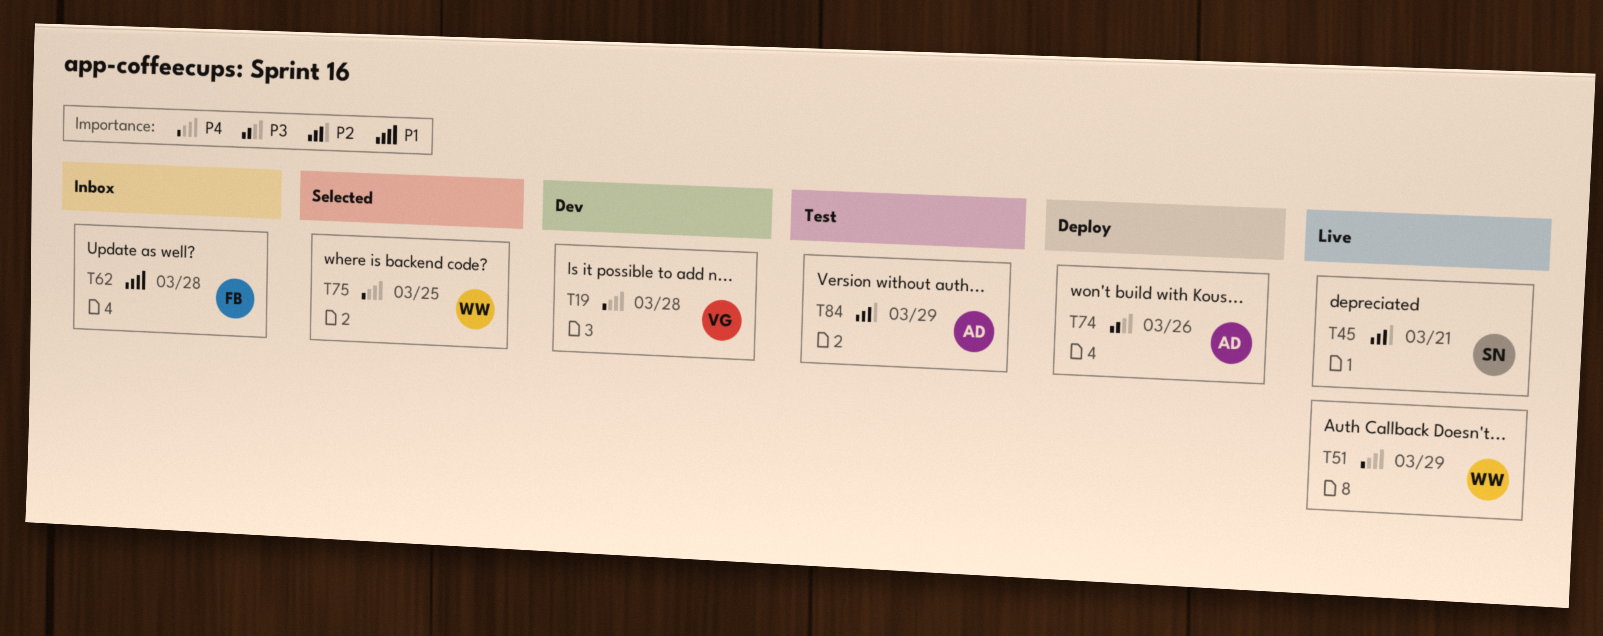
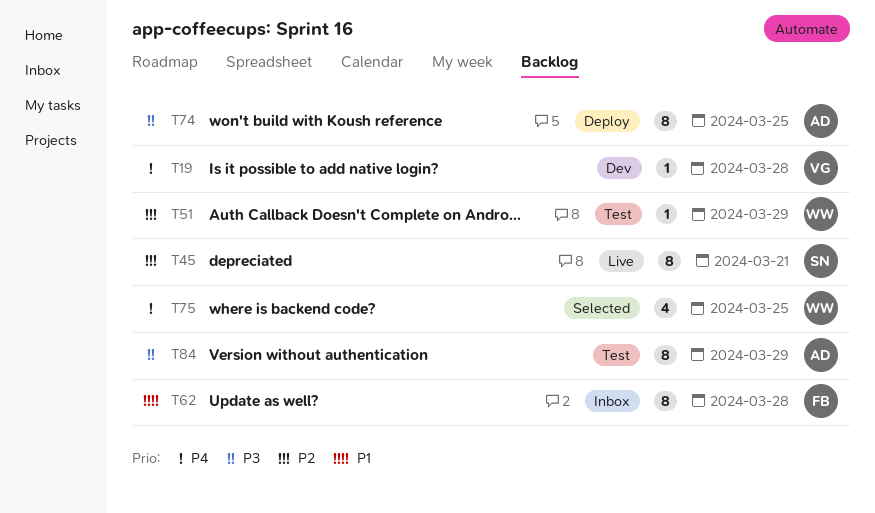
T51, status: Live -> Test
T51, priority: P4 -> P2
T74, due: Mar 26 -> Mar 25
T84, priority: P2 -> P3

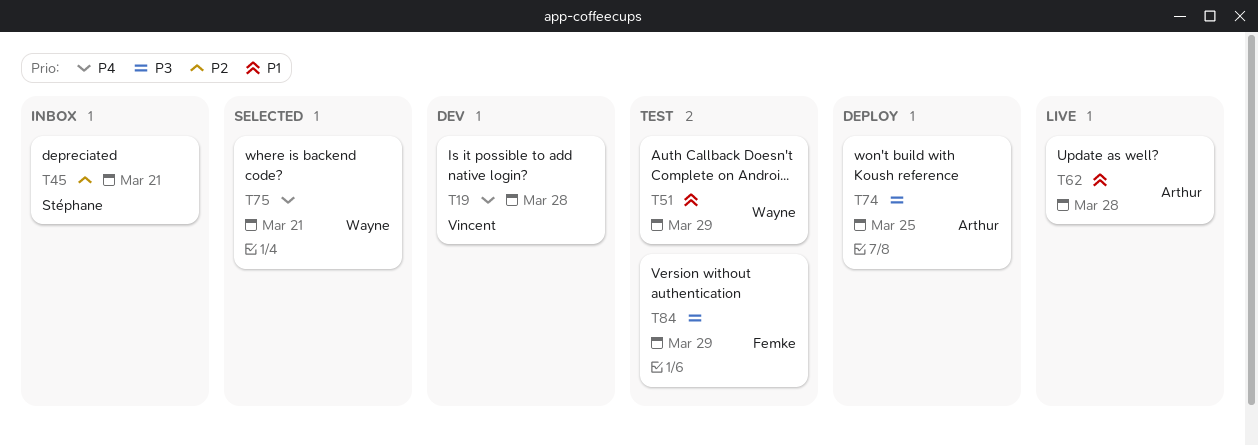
T45, status: Live -> Inbox
T51, priority: P2 -> P1
T62, status: Inbox -> Live
T62, owner: Femke -> Arthur
T75, due: Mar 25 -> Mar 21
T84, owner: Arthur -> Femke

